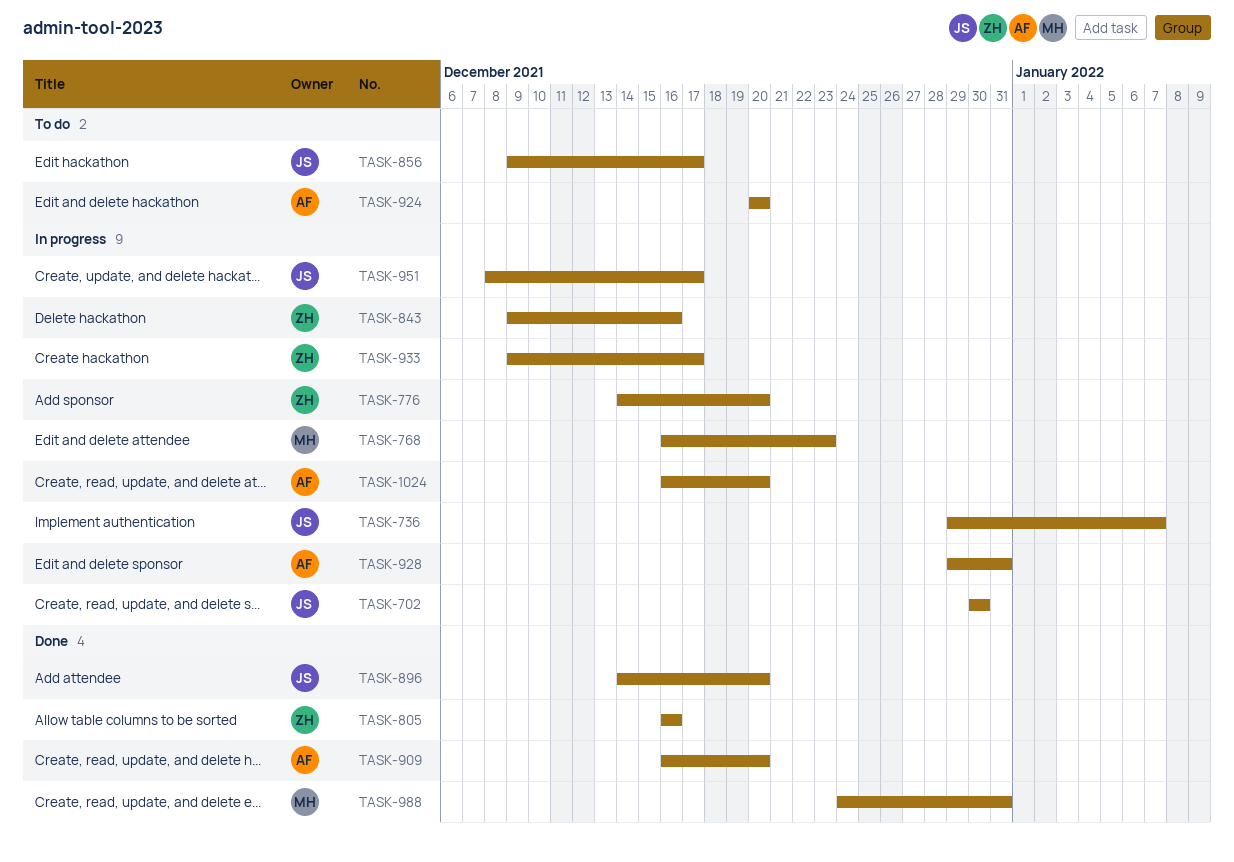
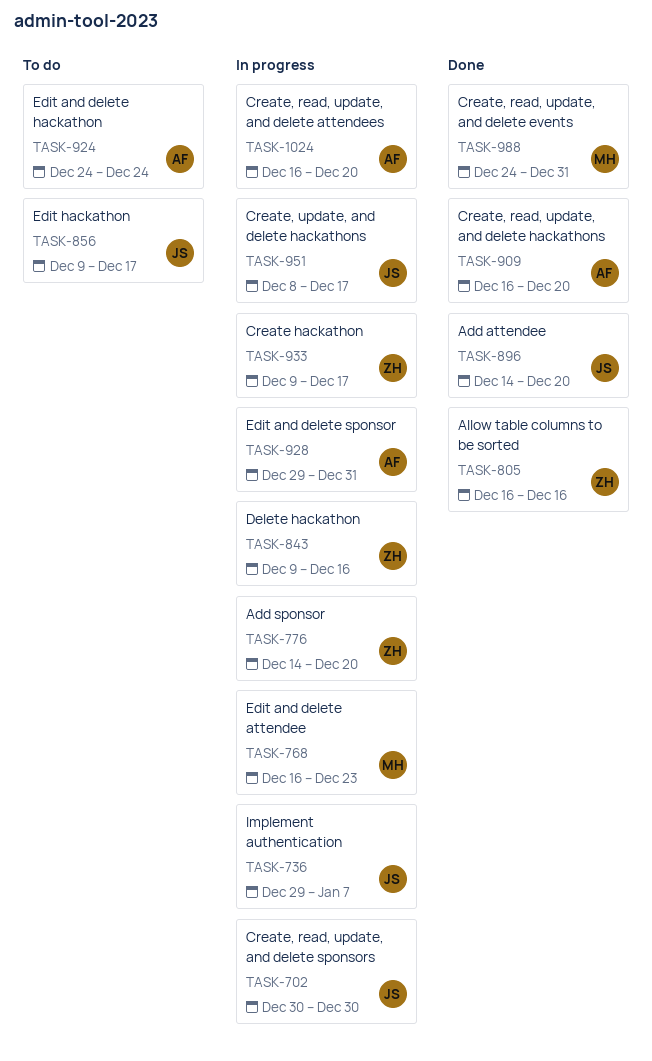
TASK-924, start: Dec 20 -> Dec 24
TASK-924, due: Dec 20 -> Dec 24

